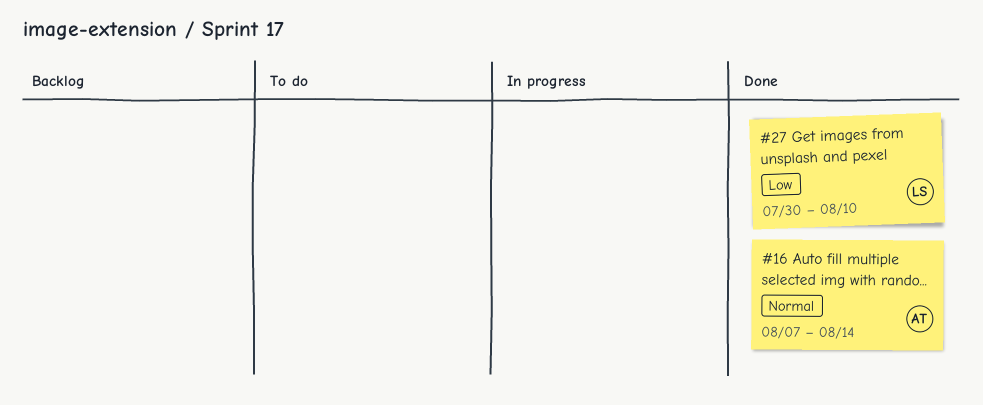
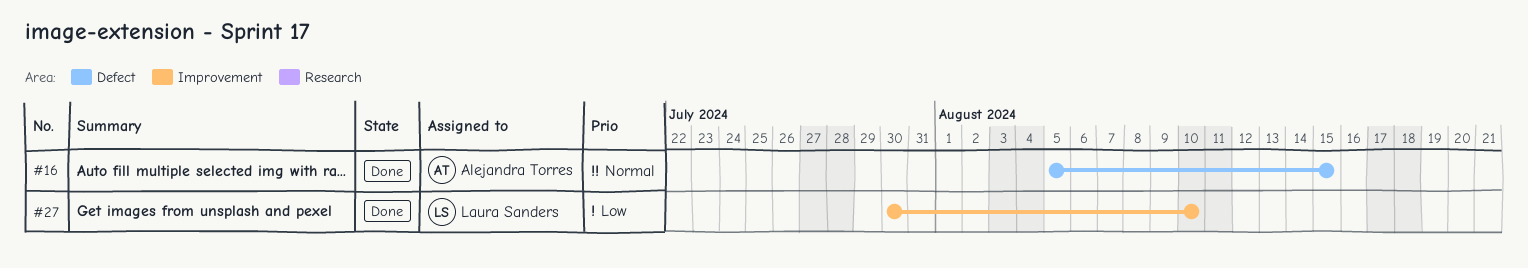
#16, start: Aug 7 -> Aug 5
#16, due: Aug 14 -> Aug 15

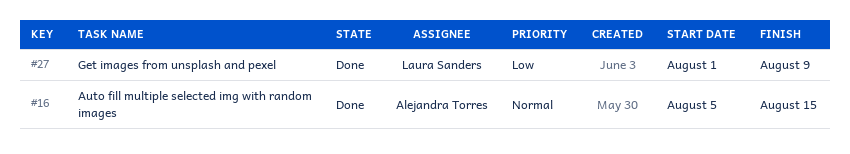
#27, start: Jul 30 -> Aug 1
#27, due: Aug 10 -> Aug 9

